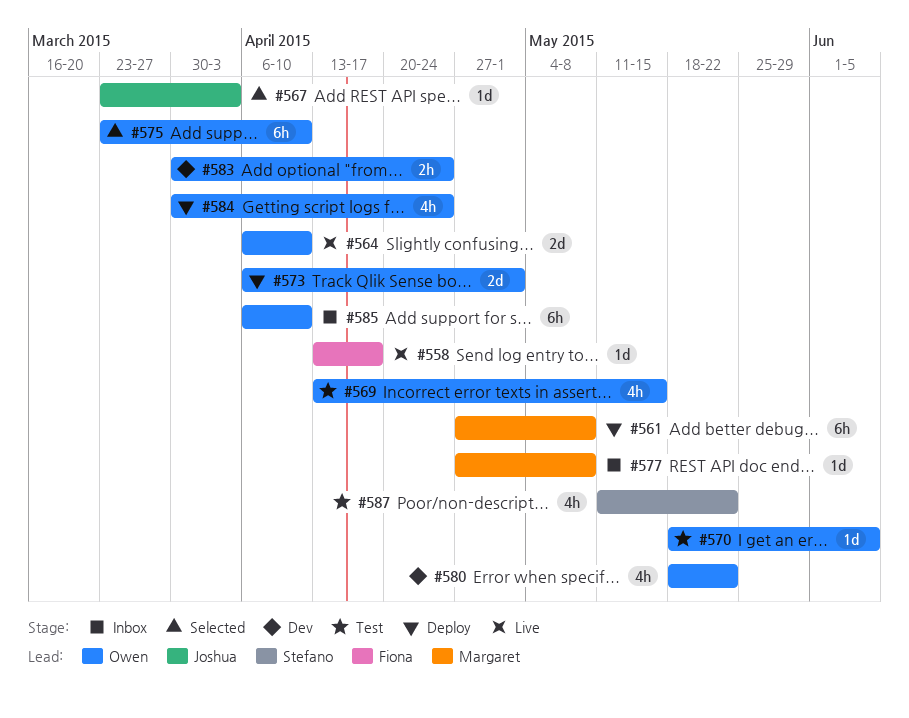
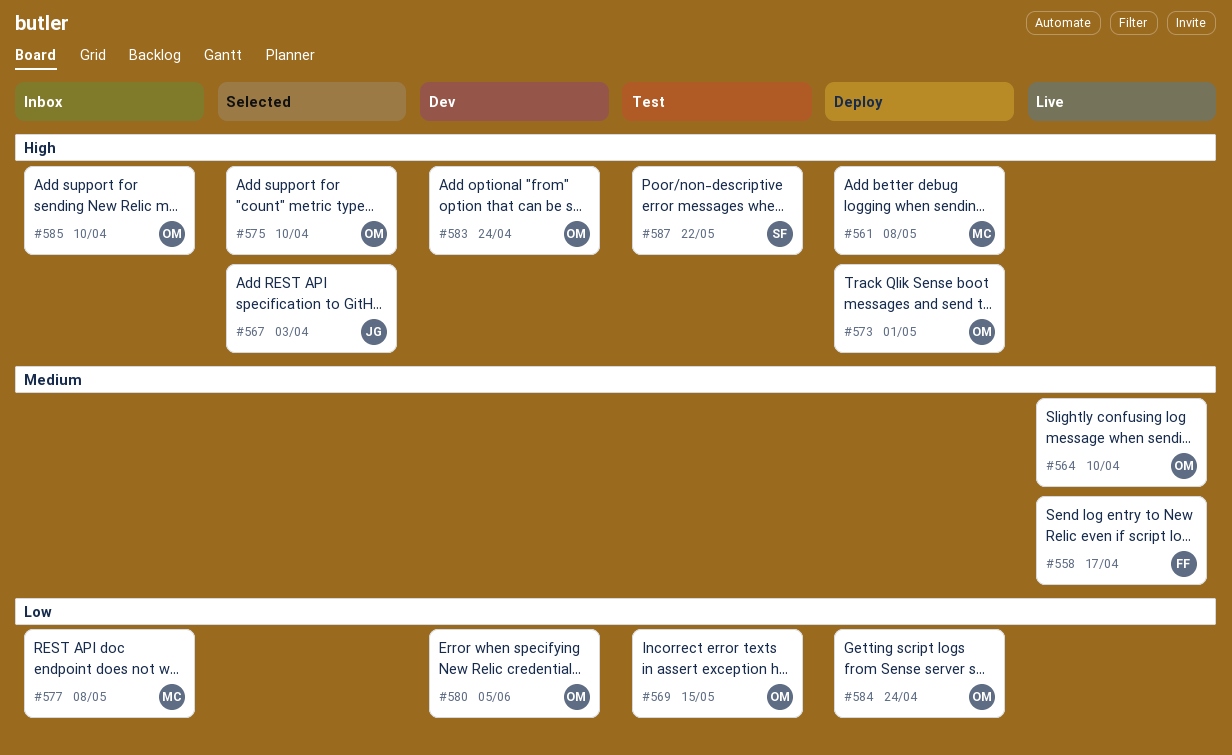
#570: present -> none
#580, due: May 22 -> Jun 5

